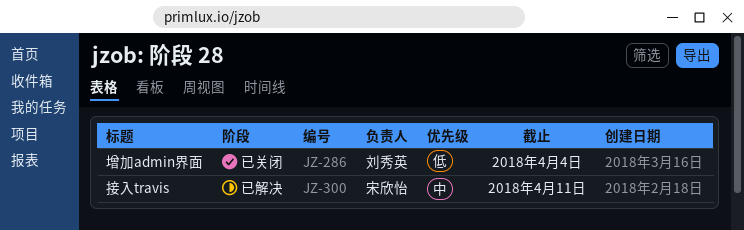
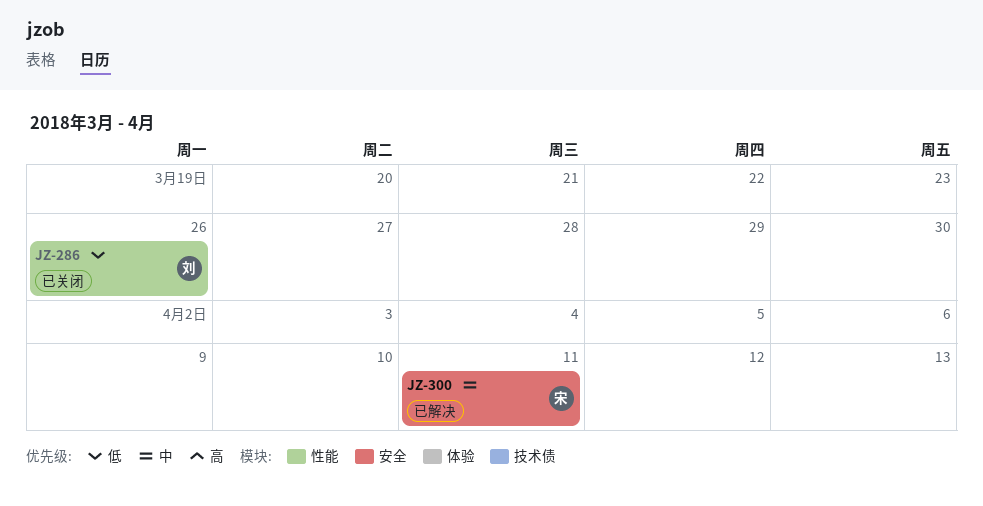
JZ-286, due: Apr 4 -> Mar 26

